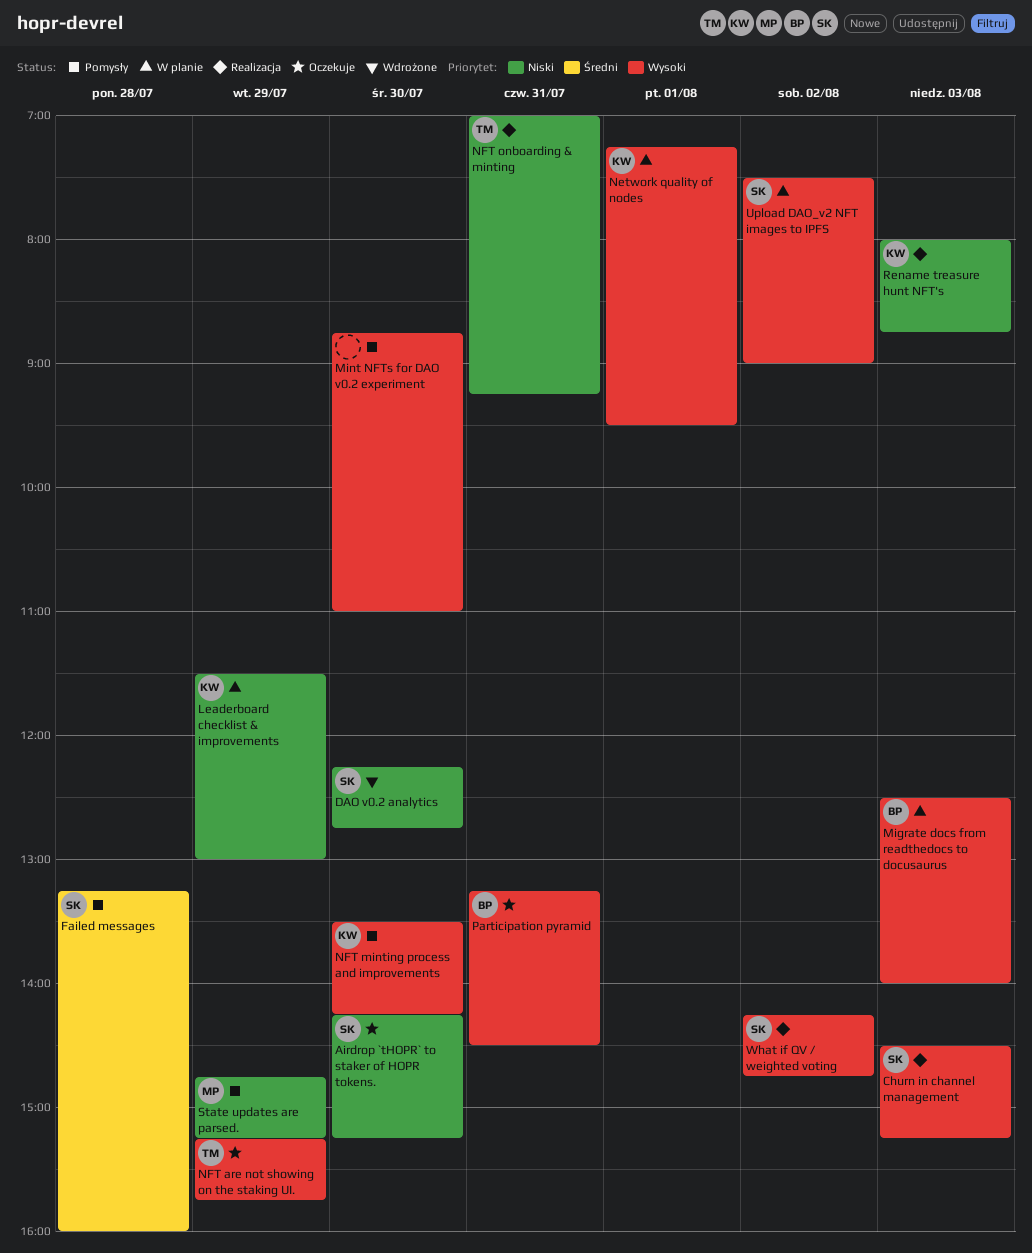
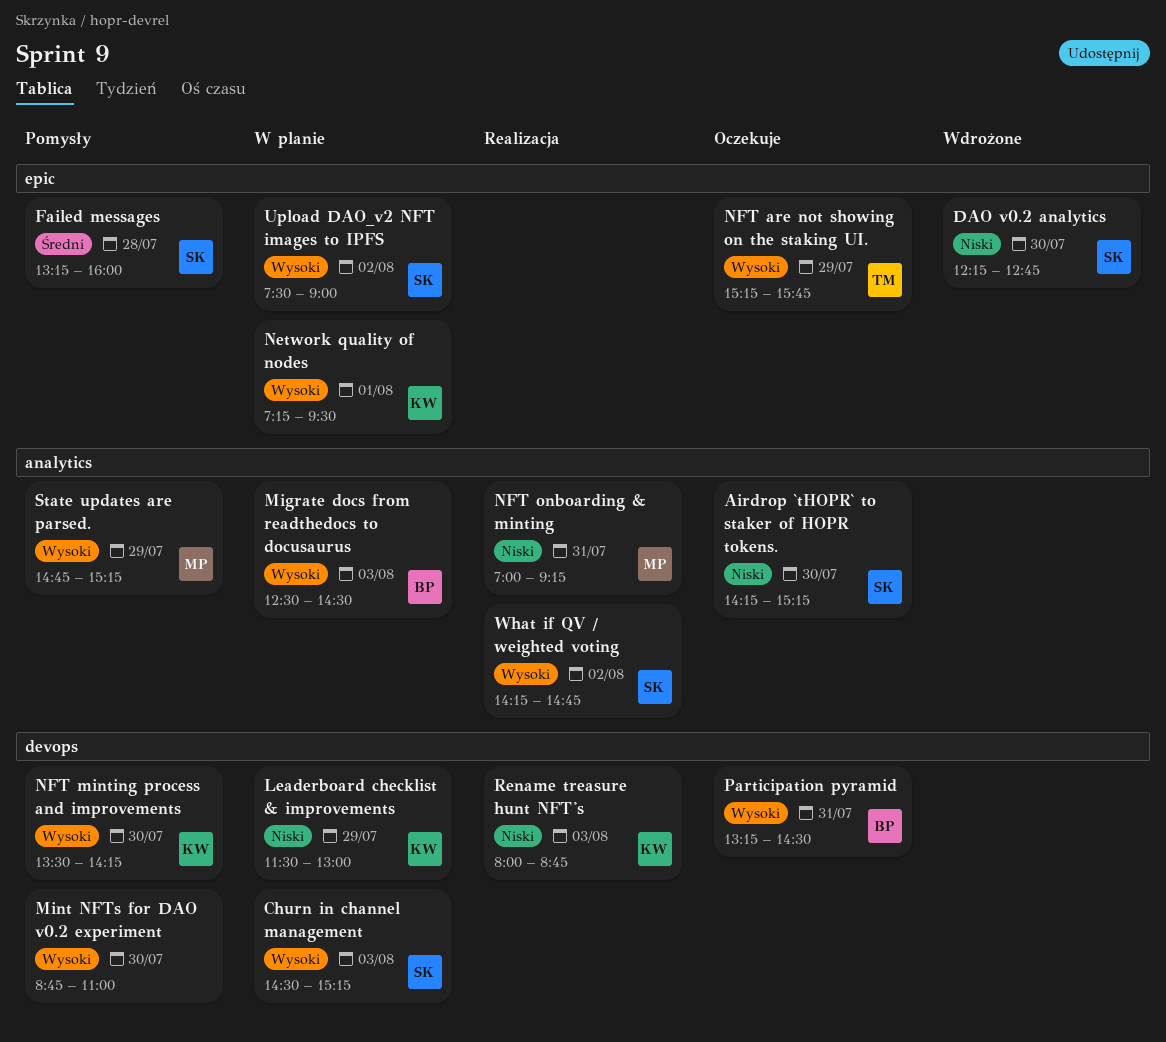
Churn in channel management, status: Realizacja -> W planie
Migrate docs from readthedocs to docusaurus, ends: 14:00 -> 14:30
NFT onboarding & minting, owner: TM -> MP
State updates are parsed., priority: Niski -> Wysoki

